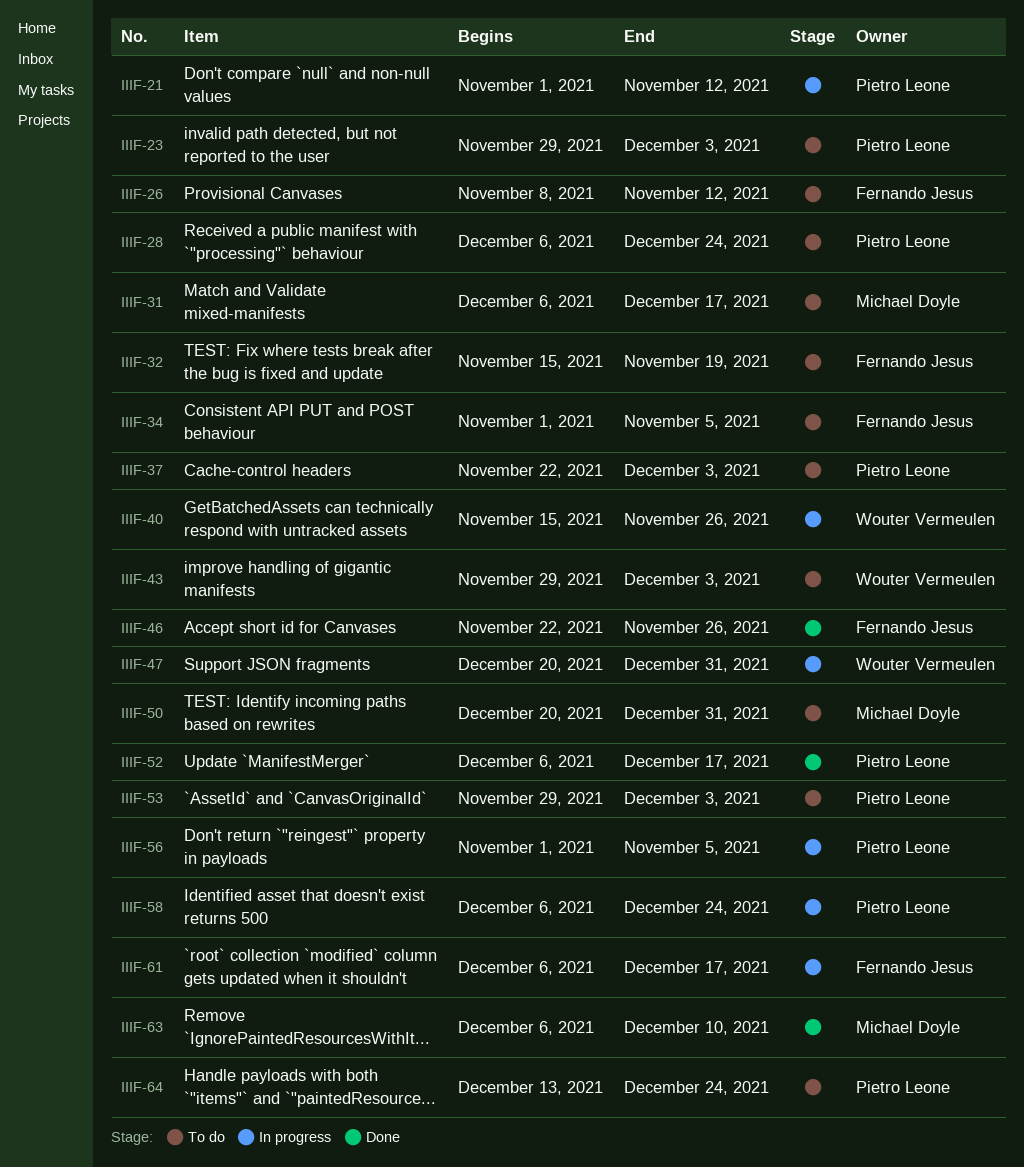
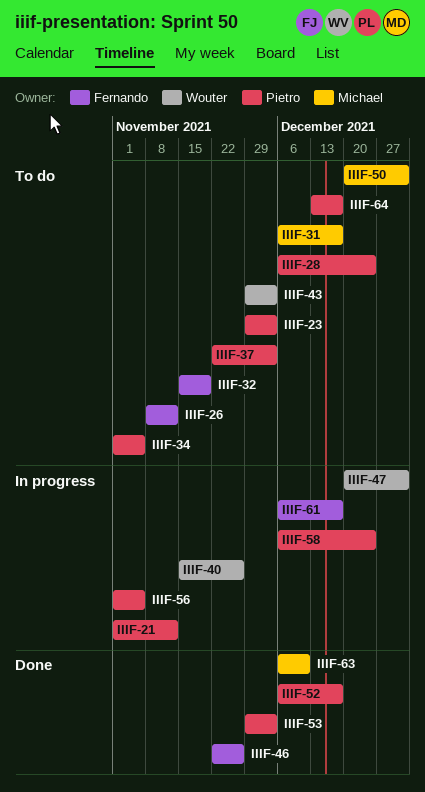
IIIF-34, owner: Fernando Jesus -> Pietro Leone
IIIF-53, status: To do -> Done
IIIF-64, due: Dec 24 -> Dec 17

